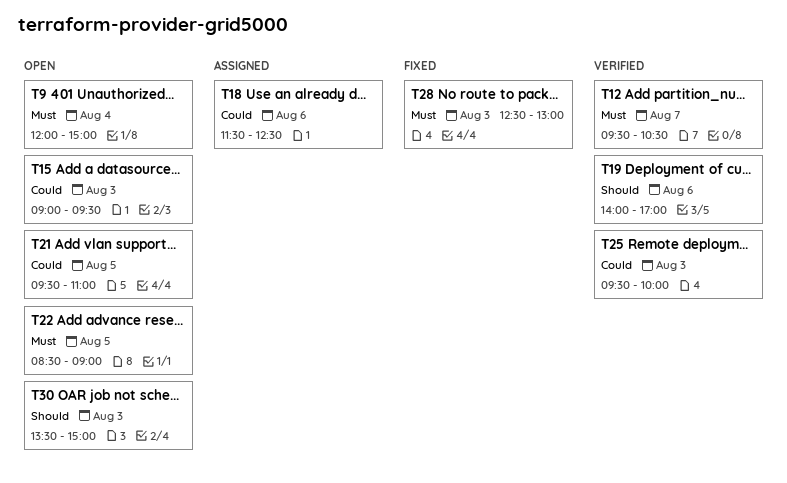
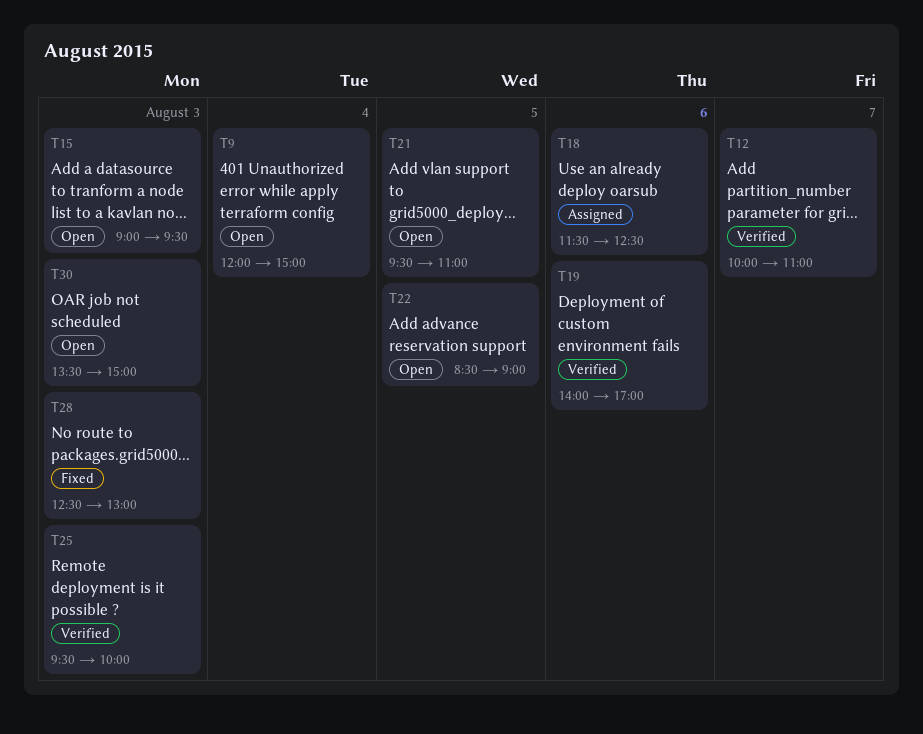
T12, begins: 09:30 -> 10:00
T12, ends: 10:30 -> 11:00

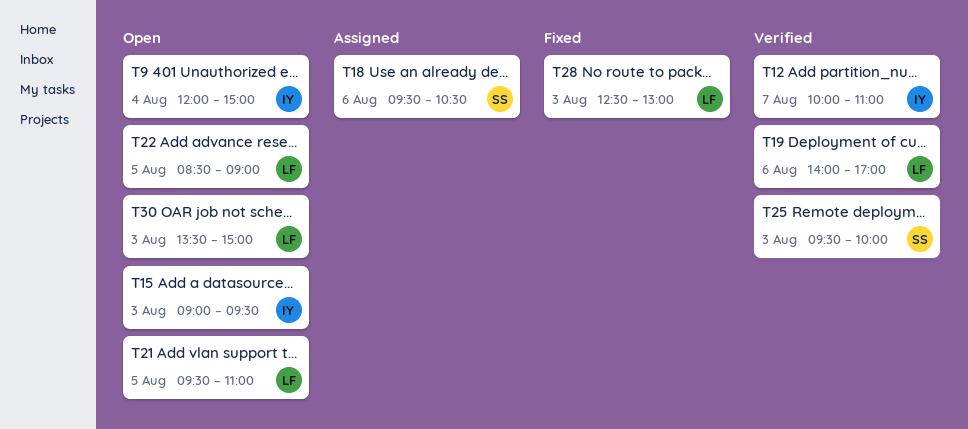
T18, begins: 11:30 -> 09:30
T18, ends: 12:30 -> 10:30

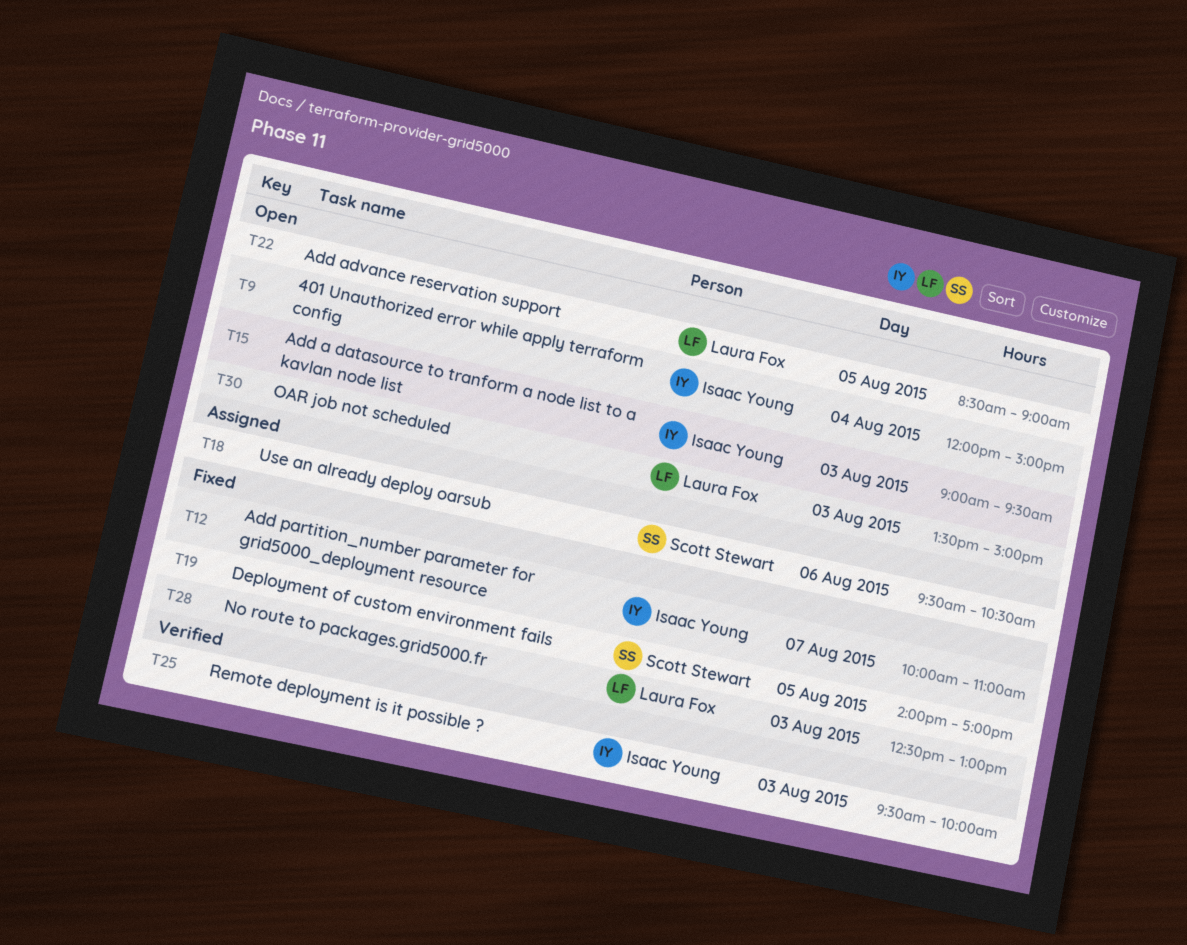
T12, status: Verified -> Fixed
T19, status: Verified -> Fixed
T19, owner: Laura Fox -> Scott Stewart
T19, day: Aug 6 -> Aug 5
T21: present -> none
T25, owner: Scott Stewart -> Isaac Young

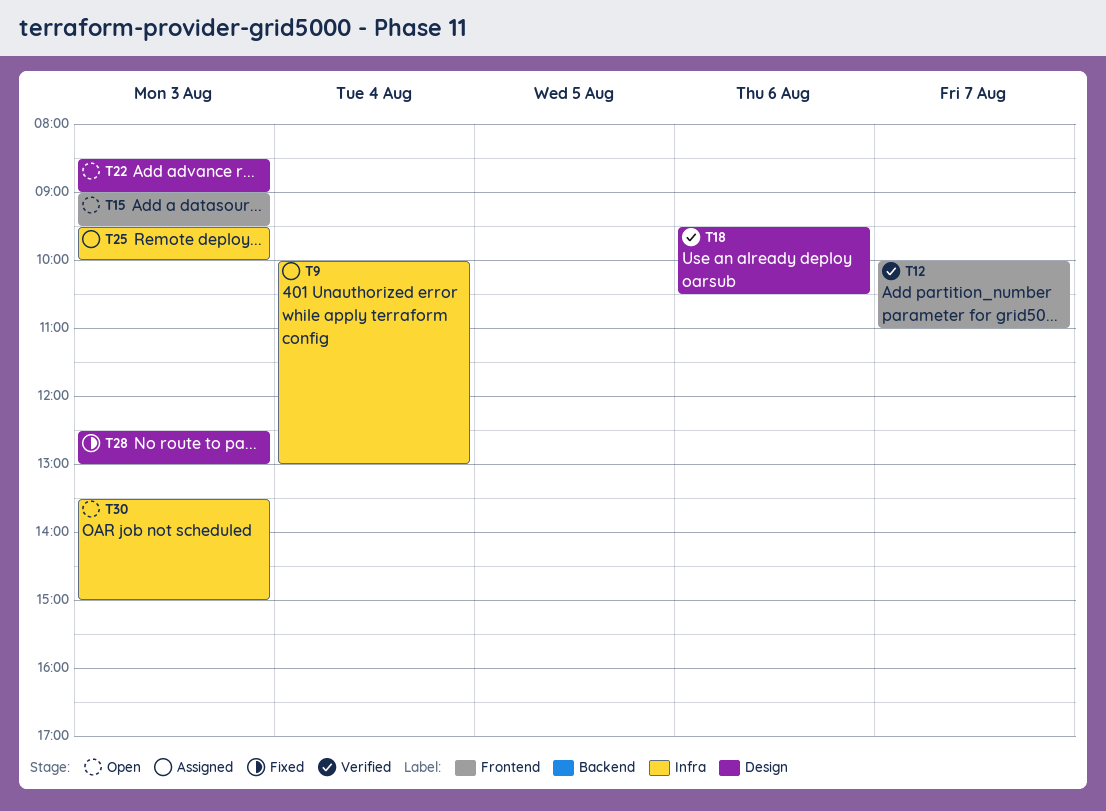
T9, status: Open -> Assigned
T9, begins: 12:00 -> 10:00
T9, ends: 15:00 -> 13:00
T12, status: Fixed -> Verified
T18, status: Assigned -> Verified
T19: present -> none
T22, day: Aug 5 -> Aug 3
T25, status: Verified -> Assigned

